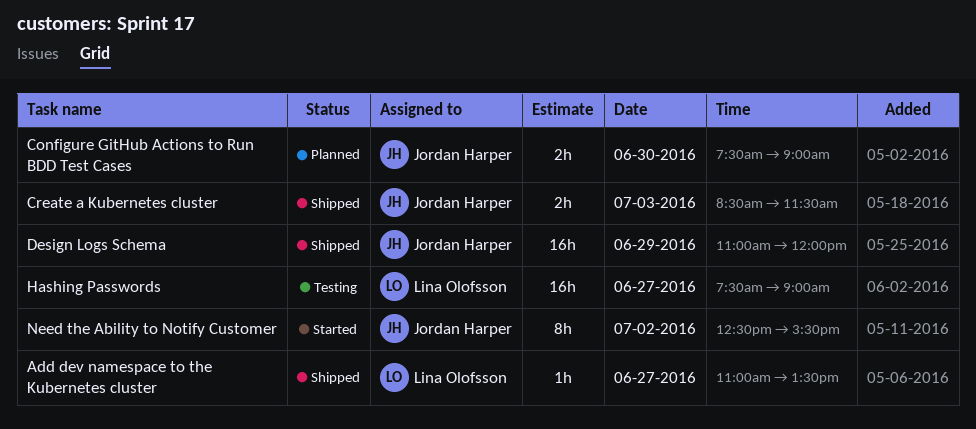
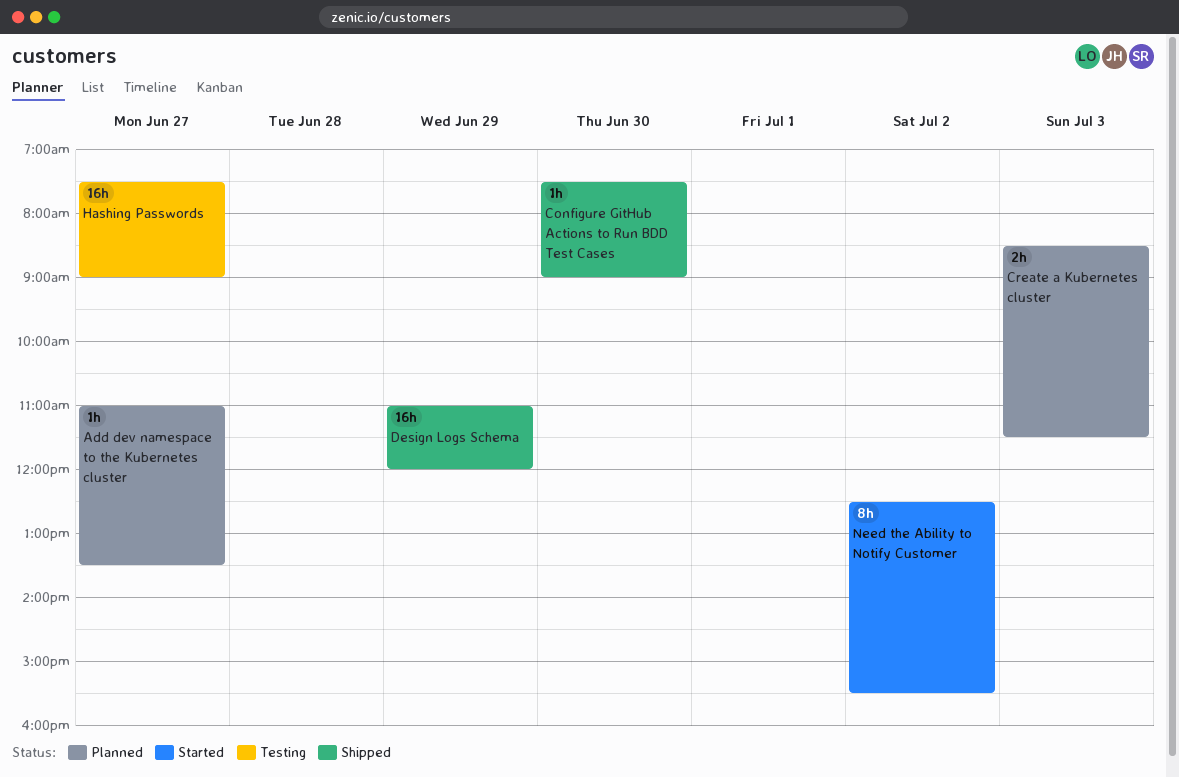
Add dev namespace to the Kubernetes cluster, status: Shipped -> Planned
Configure GitHub Actions to Run BDD Test Cases, status: Planned -> Shipped
Configure GitHub Actions to Run BDD Test Cases, estimate: 2h -> 1h
Create a Kubernetes cluster, status: Shipped -> Planned

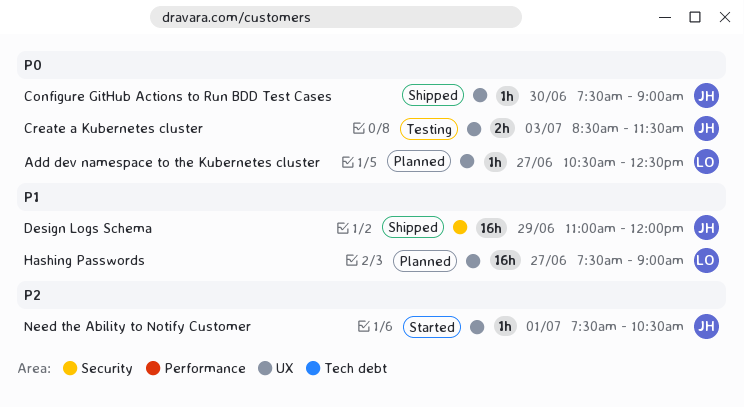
Add dev namespace to the Kubernetes cluster, begins: 11:00 -> 10:30
Add dev namespace to the Kubernetes cluster, ends: 13:30 -> 12:30
Create a Kubernetes cluster, status: Planned -> Testing
Hashing Passwords, status: Testing -> Planned
Need the Ability to Notify Customer, estimate: 8h -> 1h
Need the Ability to Notify Customer, day: Jul 2 -> Jul 1
Need the Ability to Notify Customer, begins: 12:30 -> 07:30
Need the Ability to Notify Customer, ends: 15:30 -> 10:30

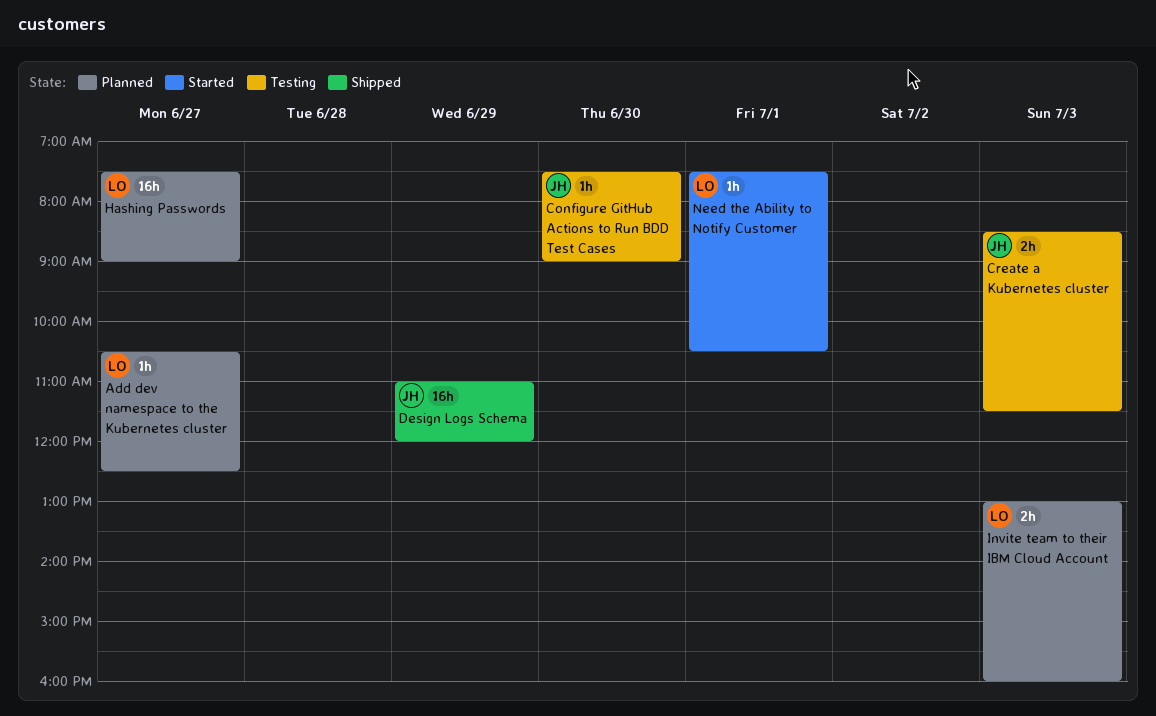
Configure GitHub Actions to Run BDD Test Cases, status: Shipped -> Testing
Invite team to their IBM Cloud Account: none -> present
Need the Ability to Notify Customer, owner: JH -> LO

